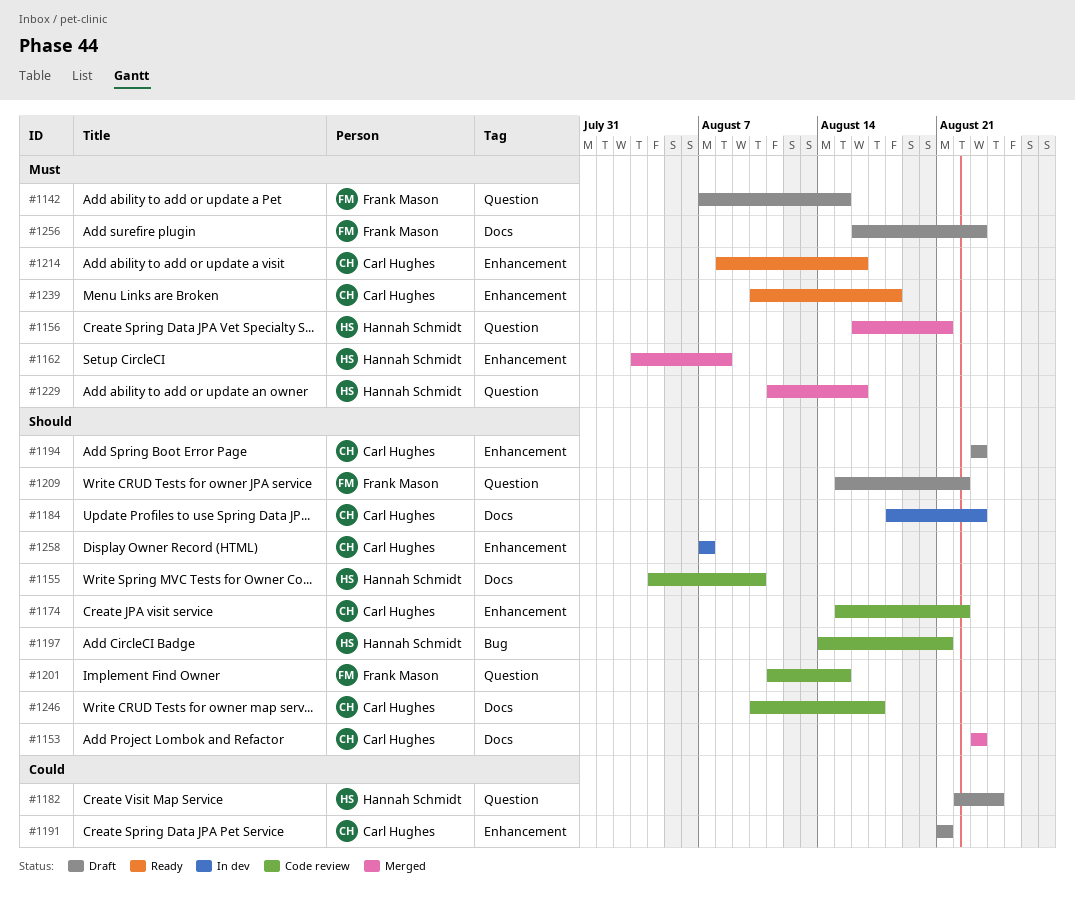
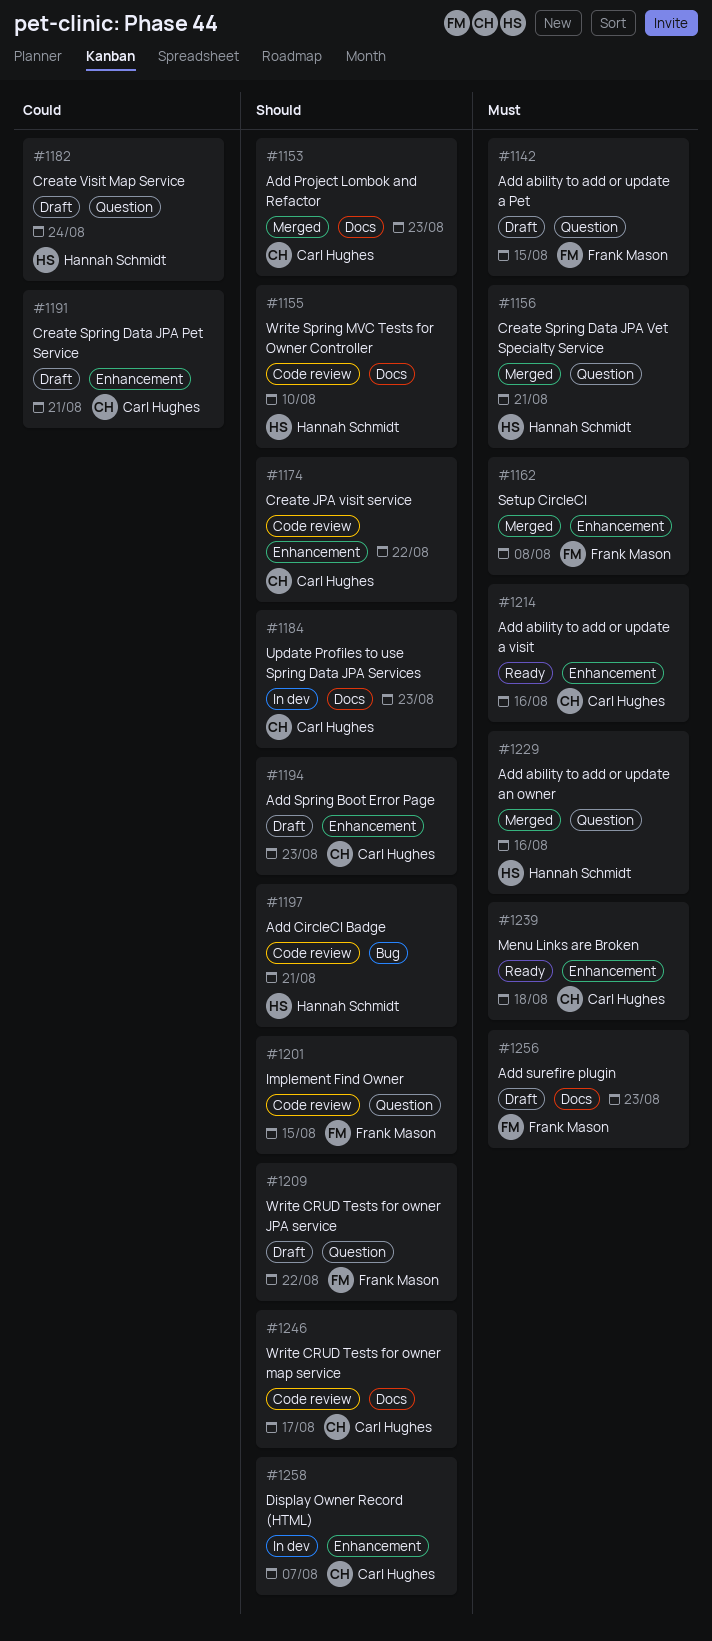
#1162, owner: Hannah Schmidt -> Frank Mason

